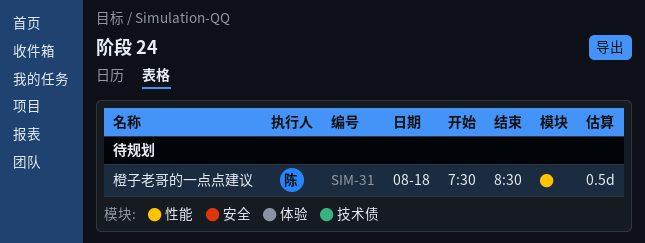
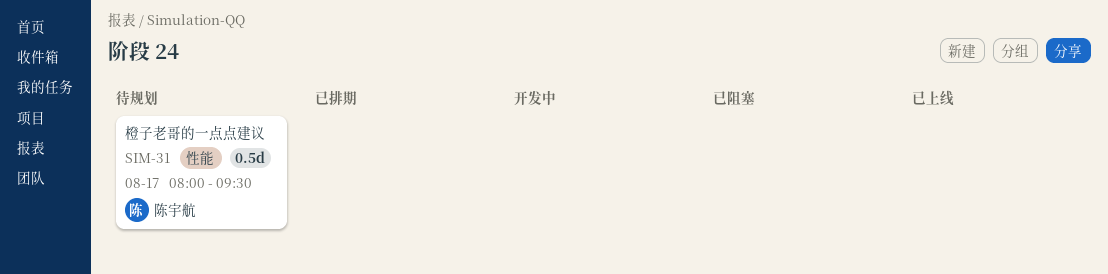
SIM-31, day: Aug 18 -> Aug 17
SIM-31, begins: 07:30 -> 08:00
SIM-31, ends: 08:30 -> 09:30

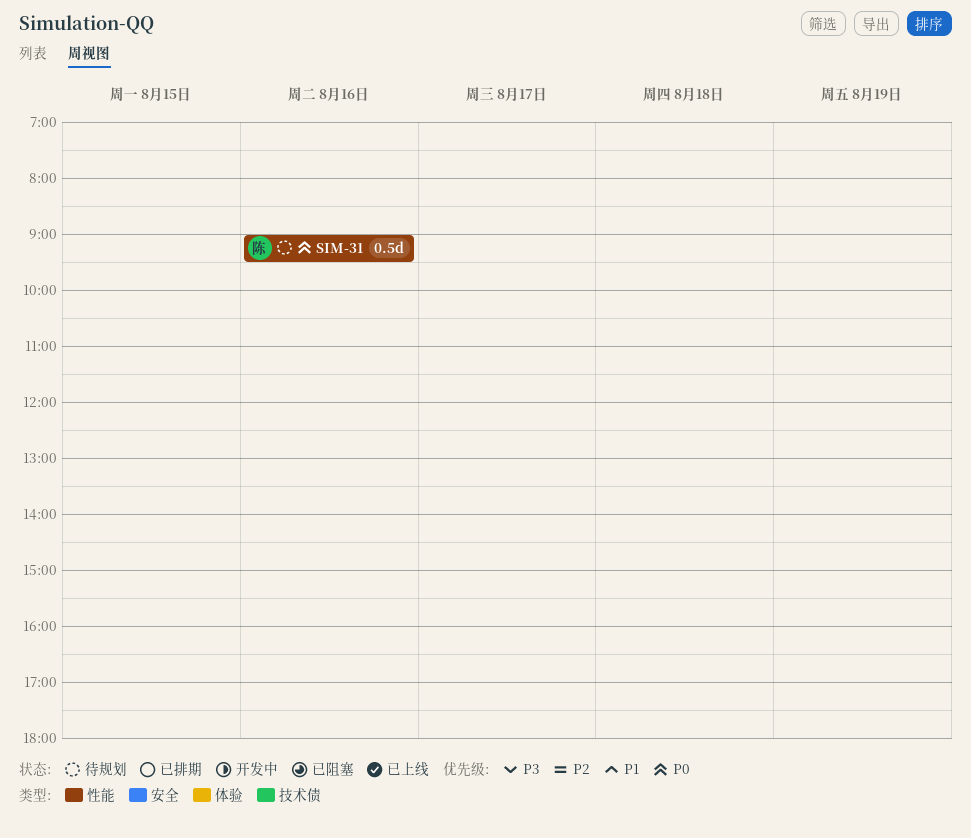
SIM-31, day: Aug 17 -> Aug 16
SIM-31, begins: 08:00 -> 09:00

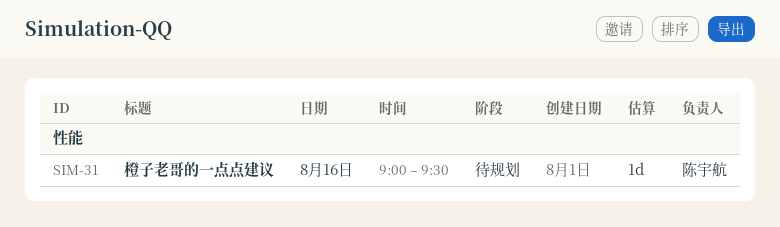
SIM-31, estimate: 0.5d -> 1d

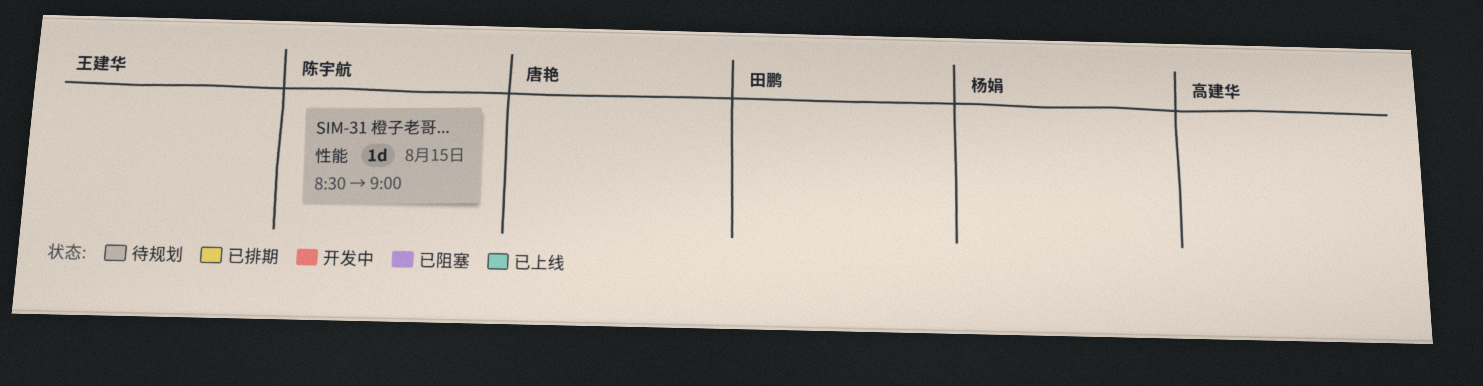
SIM-31, day: Aug 16 -> Aug 15
SIM-31, begins: 09:00 -> 08:30
SIM-31, ends: 09:30 -> 09:00

